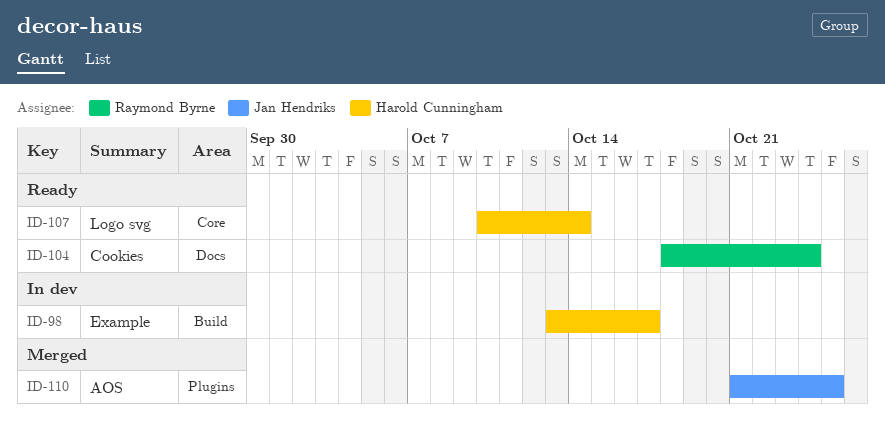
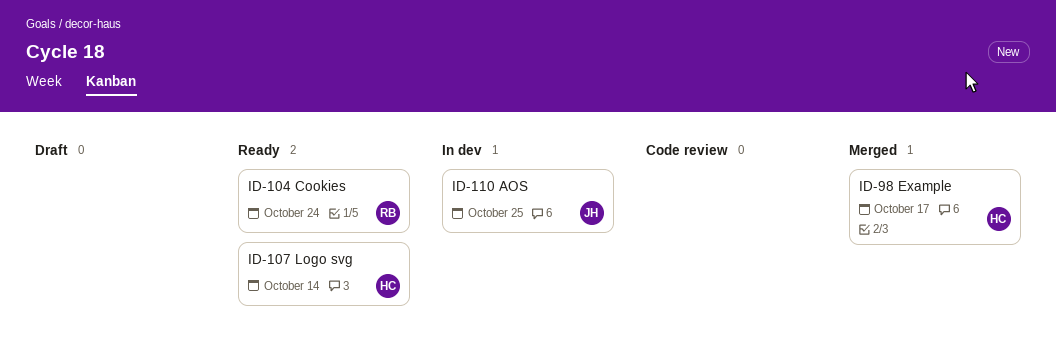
ID-98, status: In dev -> Merged
ID-110, status: Merged -> In dev

